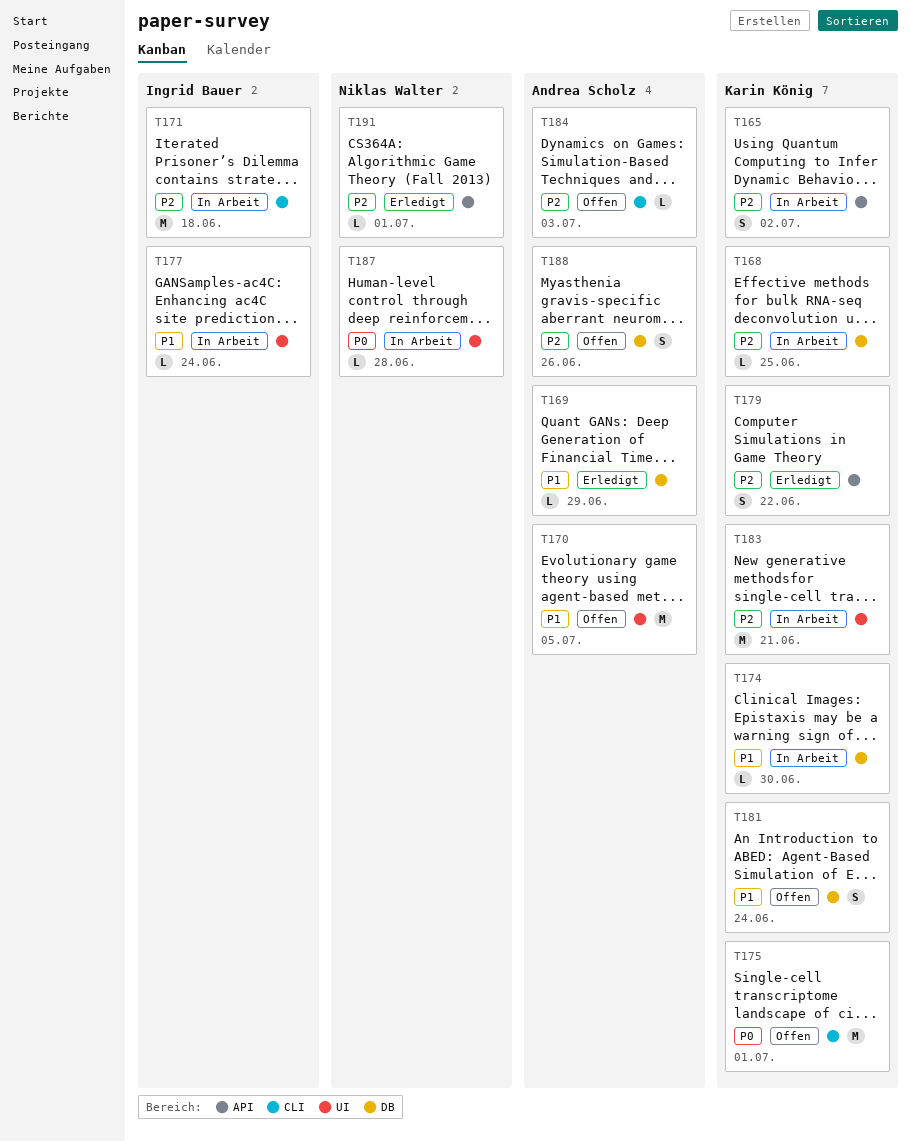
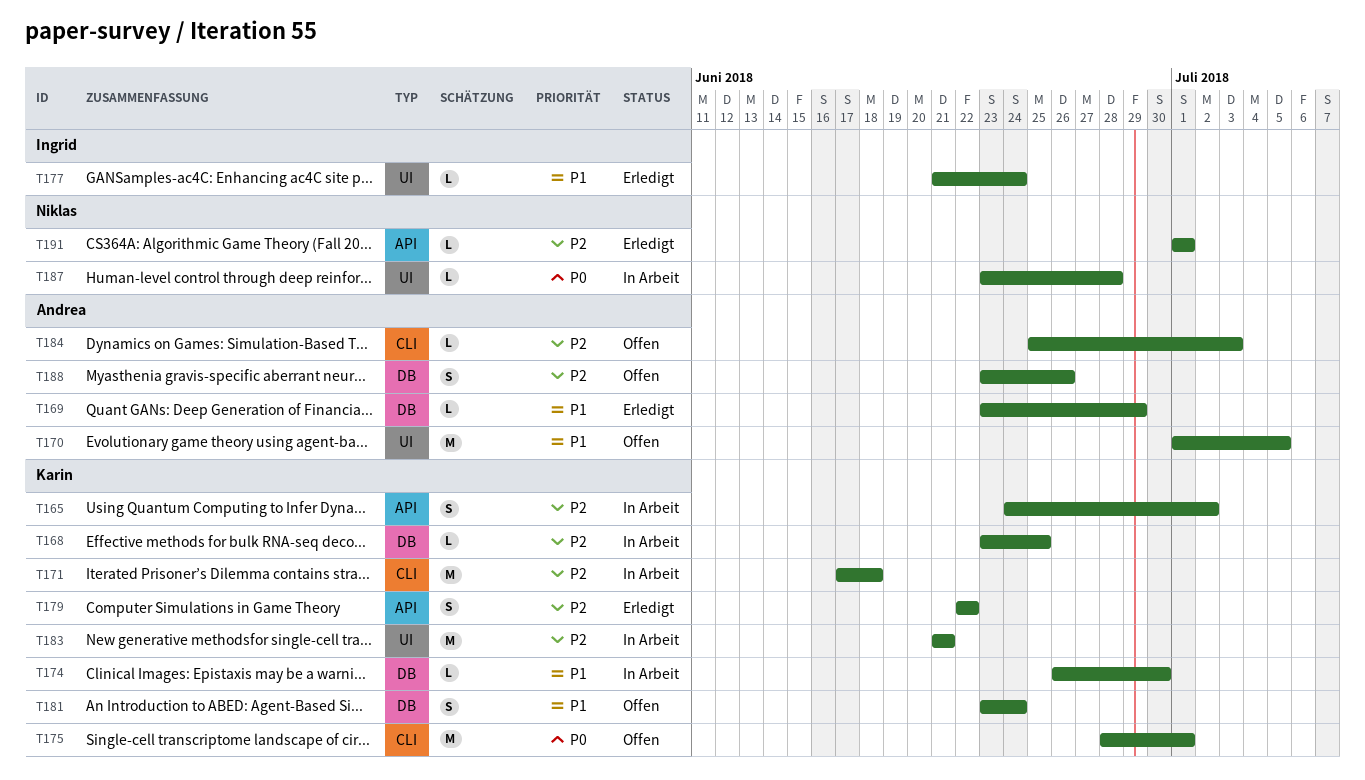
T171, owner: Ingrid Bauer -> Karin König
T177, status: In Arbeit -> Erledigt

